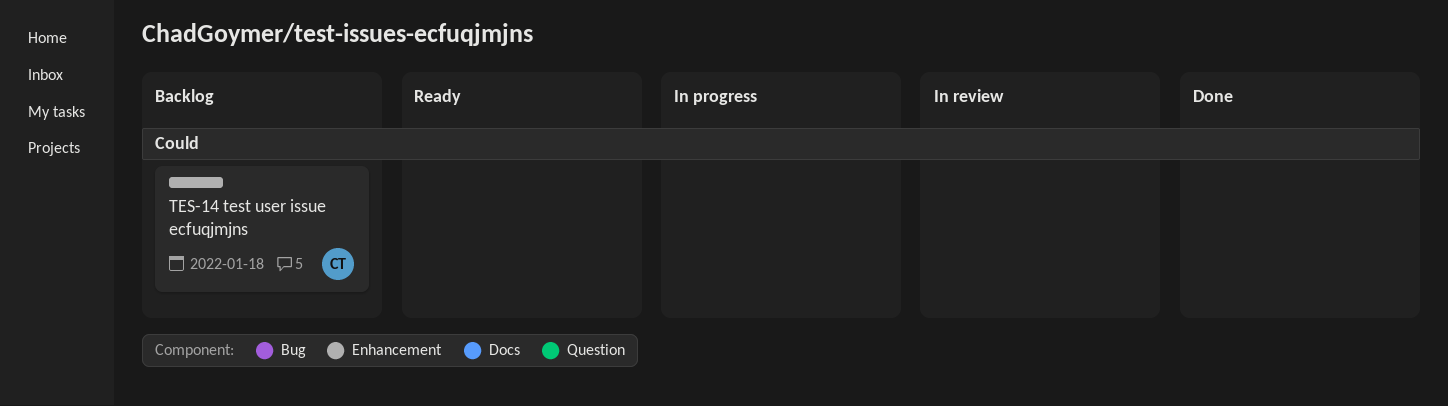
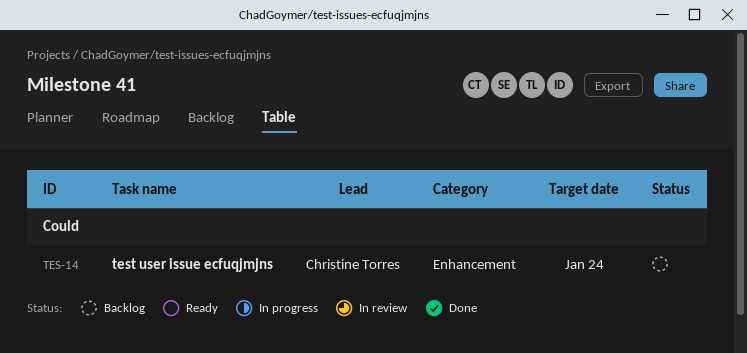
TES-14, due: Jan 18 -> Jan 24

